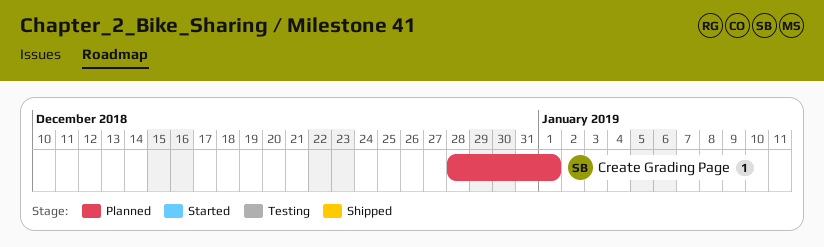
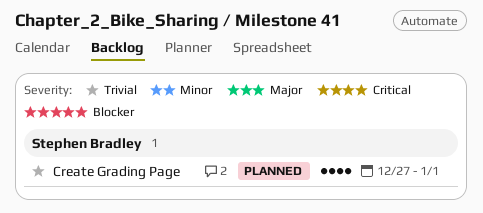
Create Grading Page, estimate: 1 -> 4
Create Grading Page, start: Dec 28 -> Dec 27

